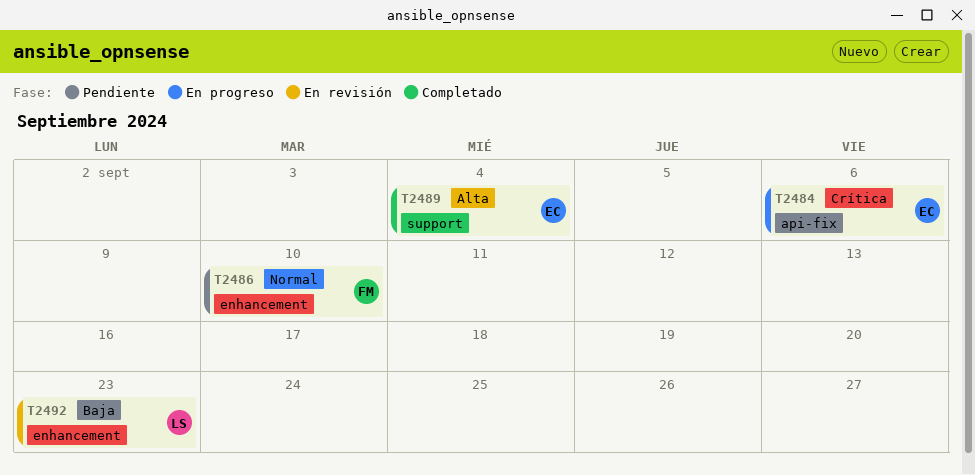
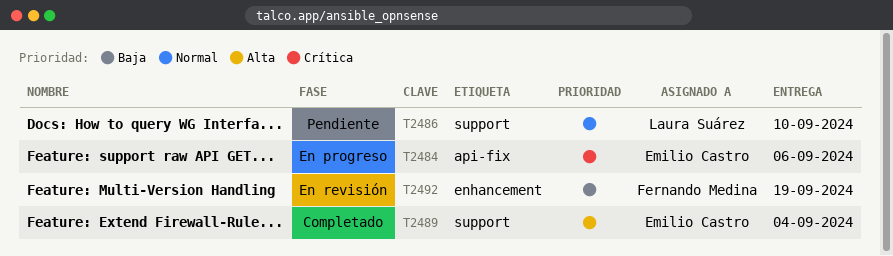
T2486, owner: Fernando Medina -> Laura Suárez
T2486, label: enhancement -> support
T2492, owner: Laura Suárez -> Fernando Medina
T2492, due: Sep 23 -> Sep 19

